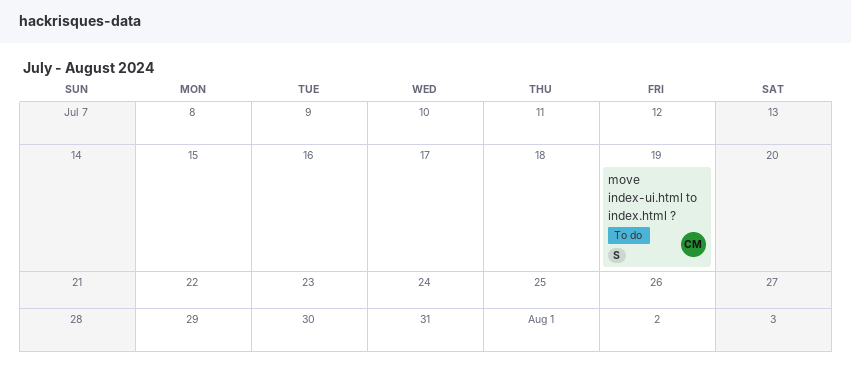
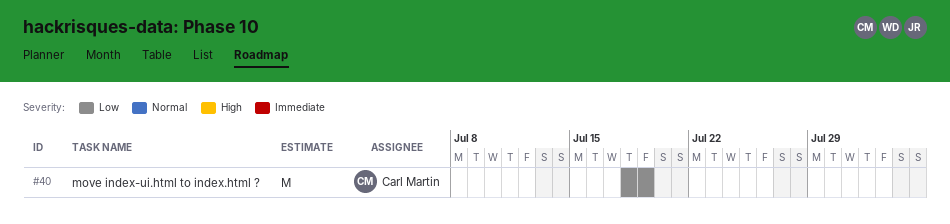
move index-ui.html to index.html ?, estimate: S -> M

